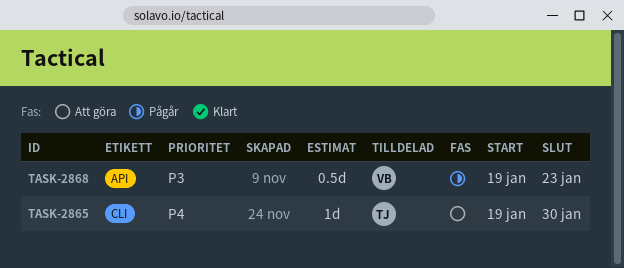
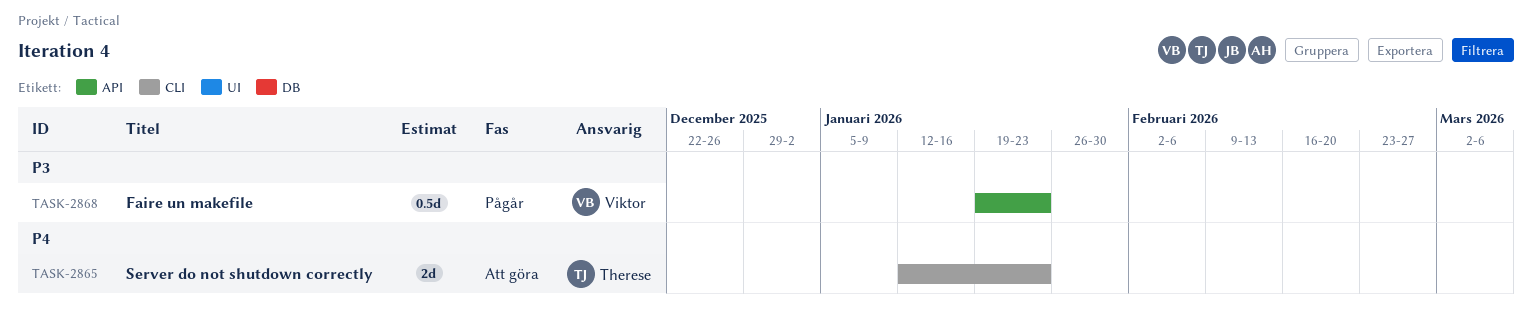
TASK-2865, estimate: 1d -> 2d
TASK-2865, start: Jan 19 -> Jan 12
TASK-2865, due: Jan 30 -> Jan 23

